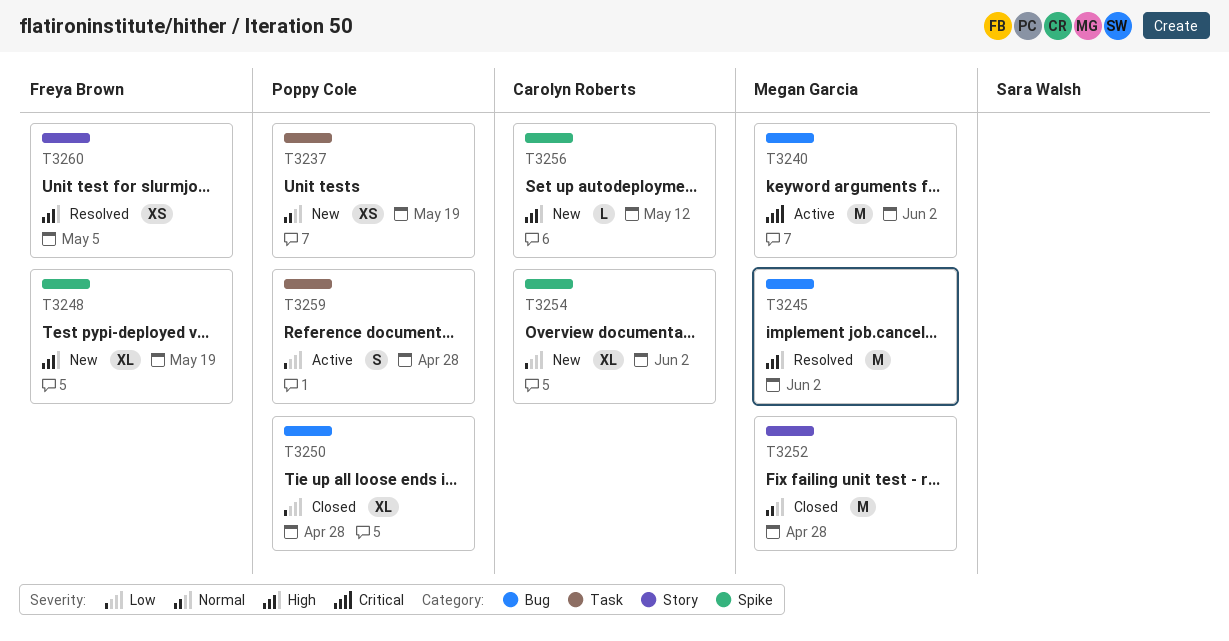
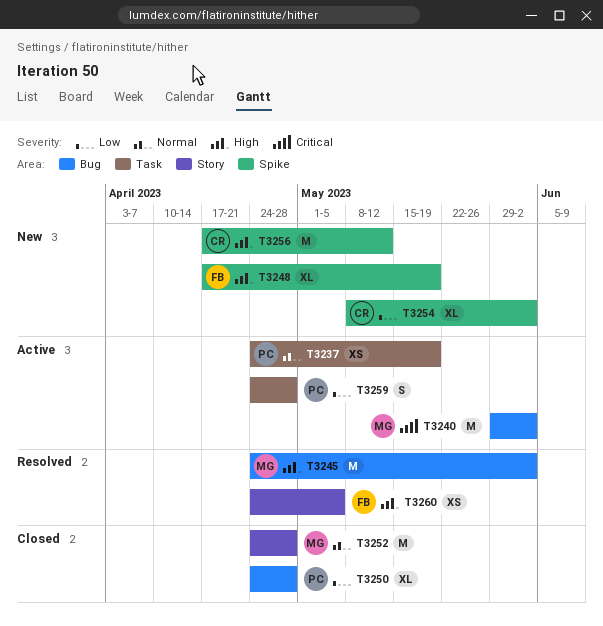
T3237, status: New -> Active
T3256, estimate: L -> M

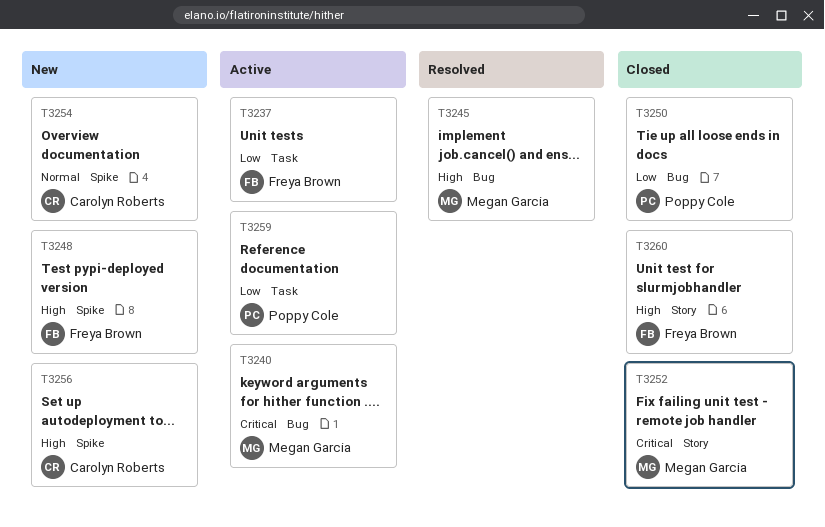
T3237, owner: Poppy Cole -> Freya Brown
T3237, priority: Normal -> Low
T3252, priority: Normal -> Critical
T3254, priority: Low -> Normal
T3260, status: Resolved -> Closed

